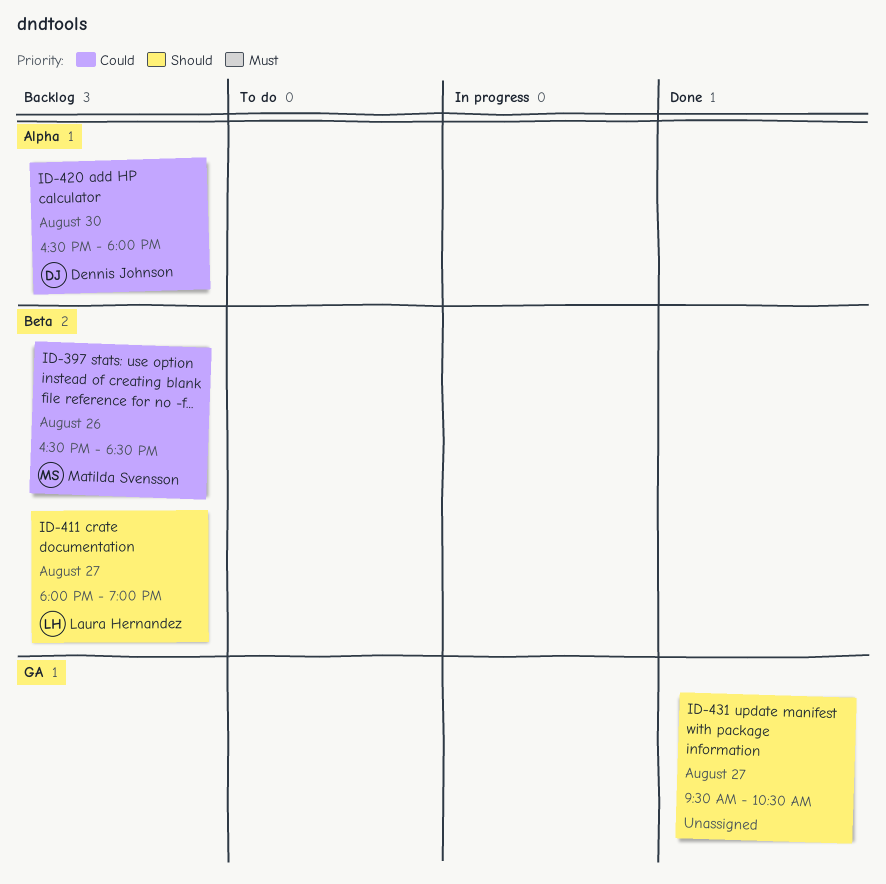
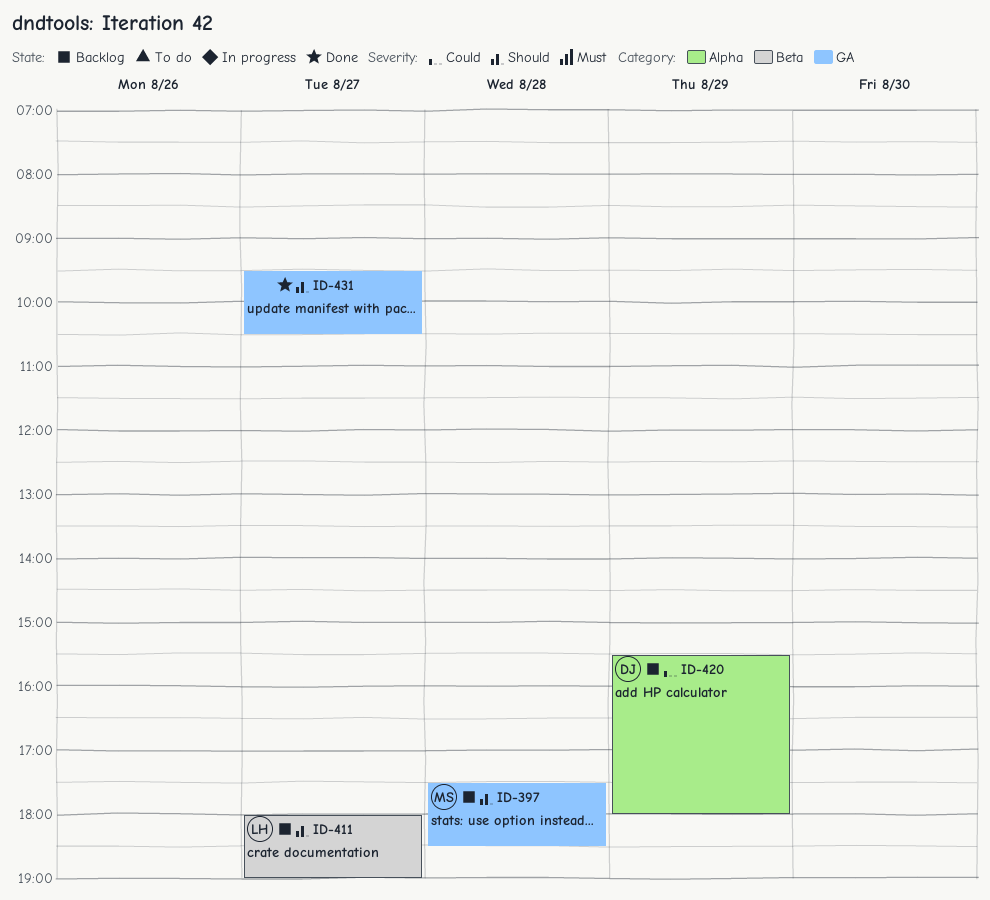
ID-397, priority: Could -> Should
ID-397, label: Beta -> GA
ID-397, day: Aug 26 -> Aug 28
ID-397, begins: 16:30 -> 17:30
ID-420, day: Aug 30 -> Aug 29
ID-420, begins: 16:30 -> 15:30

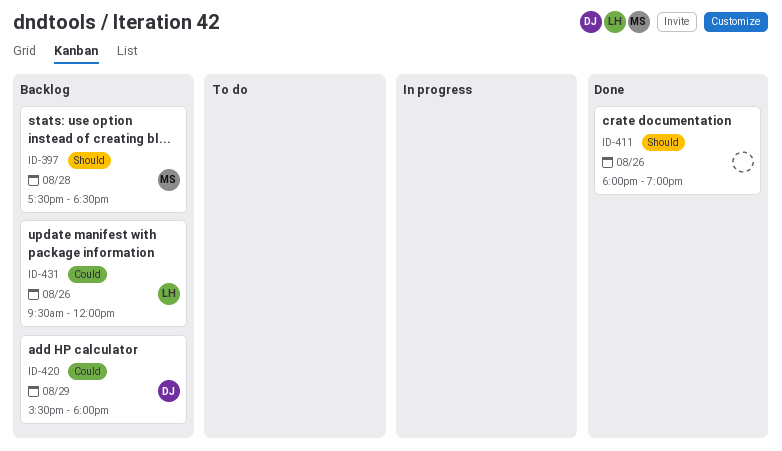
ID-411, status: Backlog -> Done
ID-411, owner: LH -> none
ID-411, day: Aug 27 -> Aug 26
ID-431, status: Done -> Backlog
ID-431, owner: none -> LH
ID-431, priority: Should -> Could
ID-431, day: Aug 27 -> Aug 26
ID-431, ends: 10:30 -> 12:00

